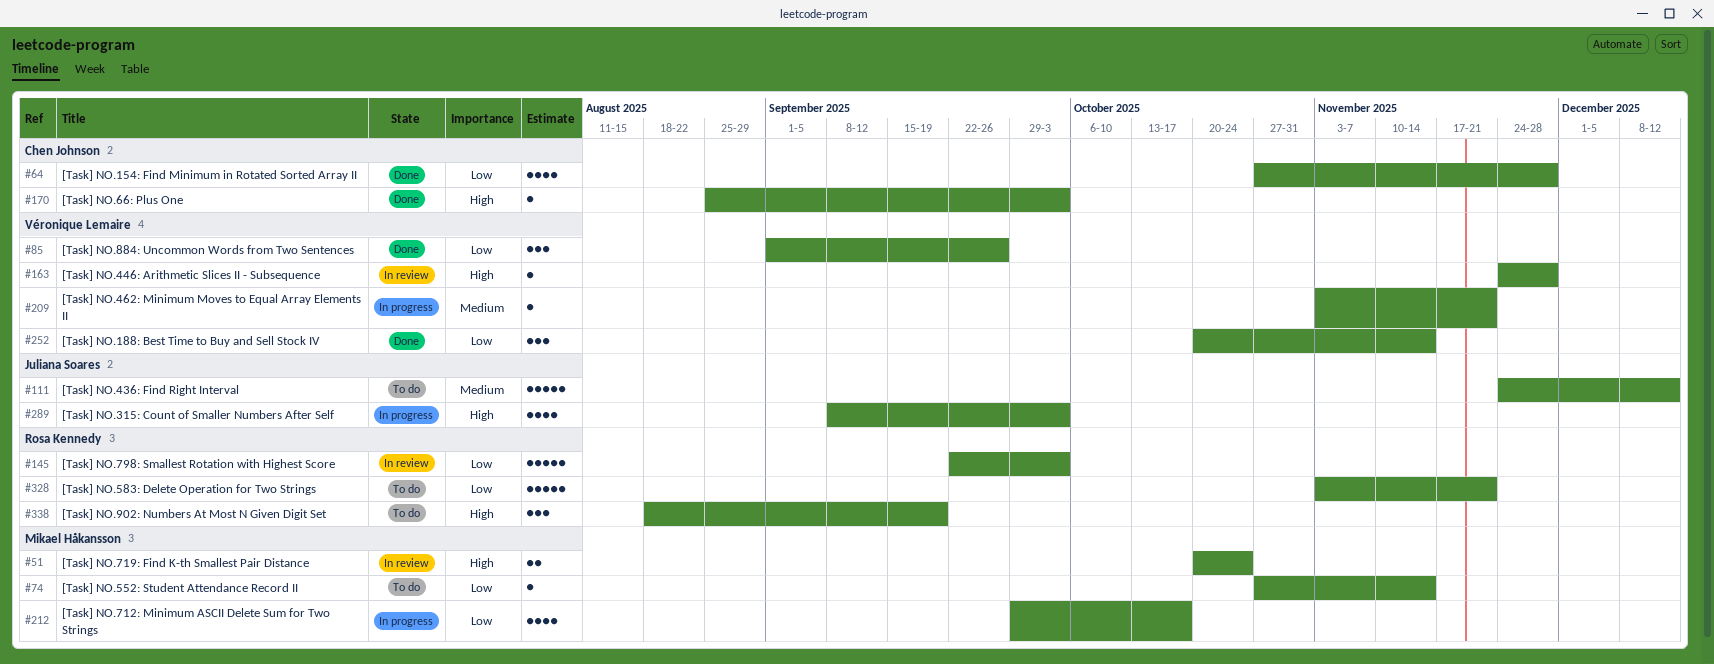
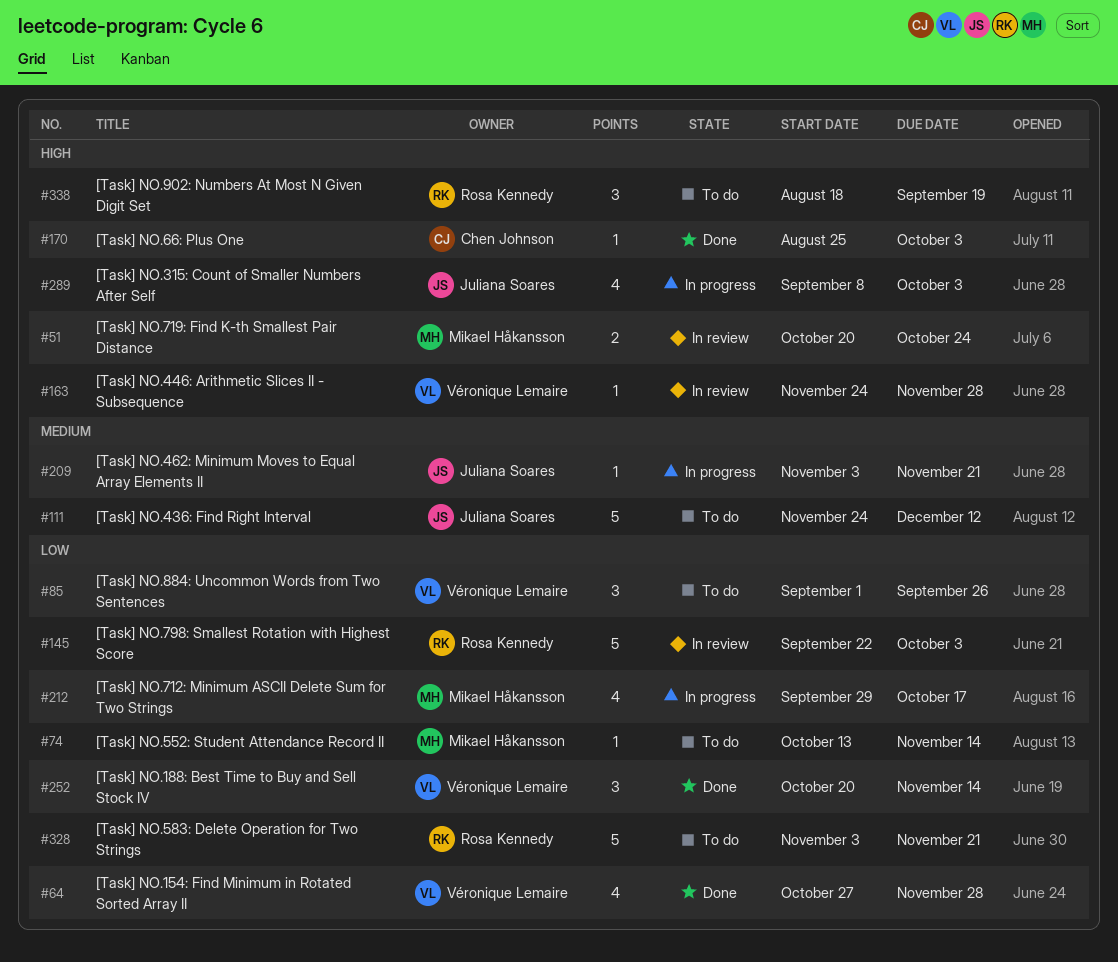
#64, owner: Chen Johnson -> Véronique Lemaire
#74, start: Oct 27 -> Oct 13
#85, status: Done -> To do
#209, owner: Véronique Lemaire -> Juliana Soares

